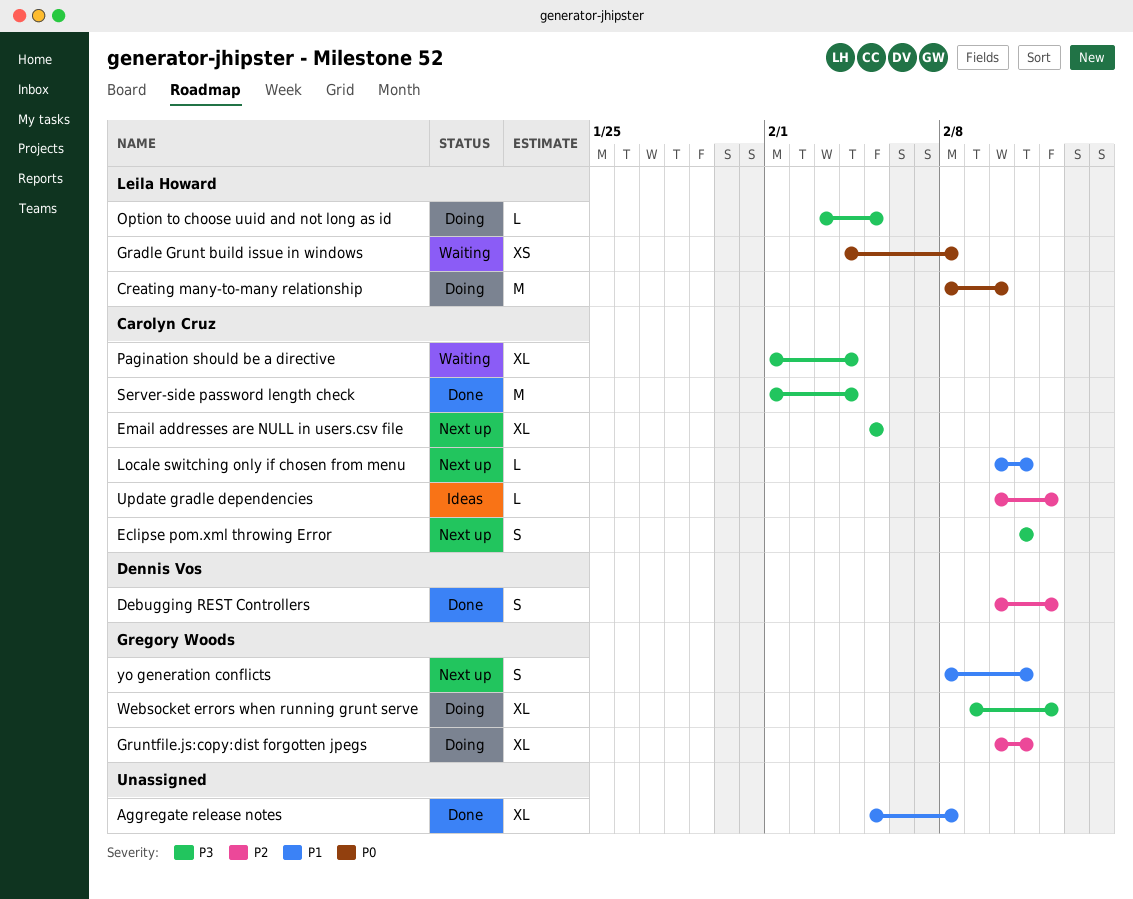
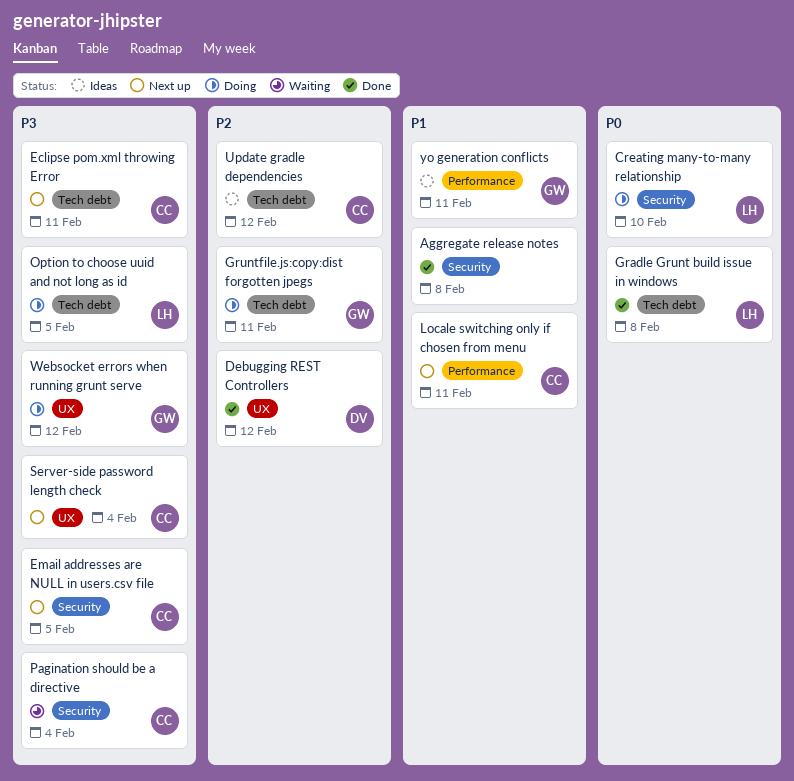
Gradle Grunt build issue in windows, status: Waiting -> Done
Server-side password length check, status: Done -> Next up
yo generation conflicts, status: Next up -> Ideas

